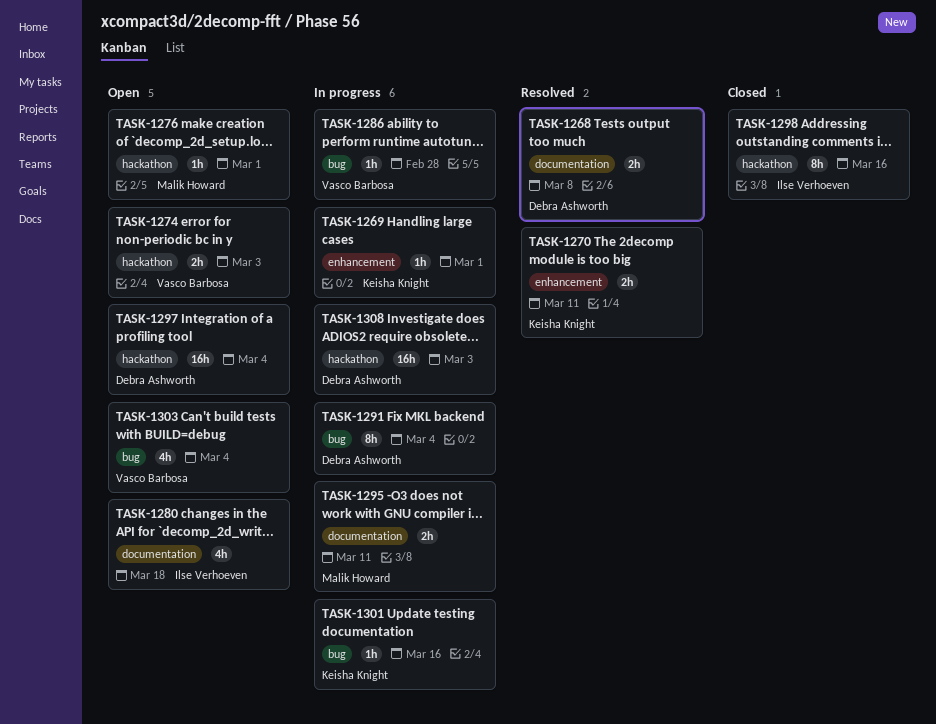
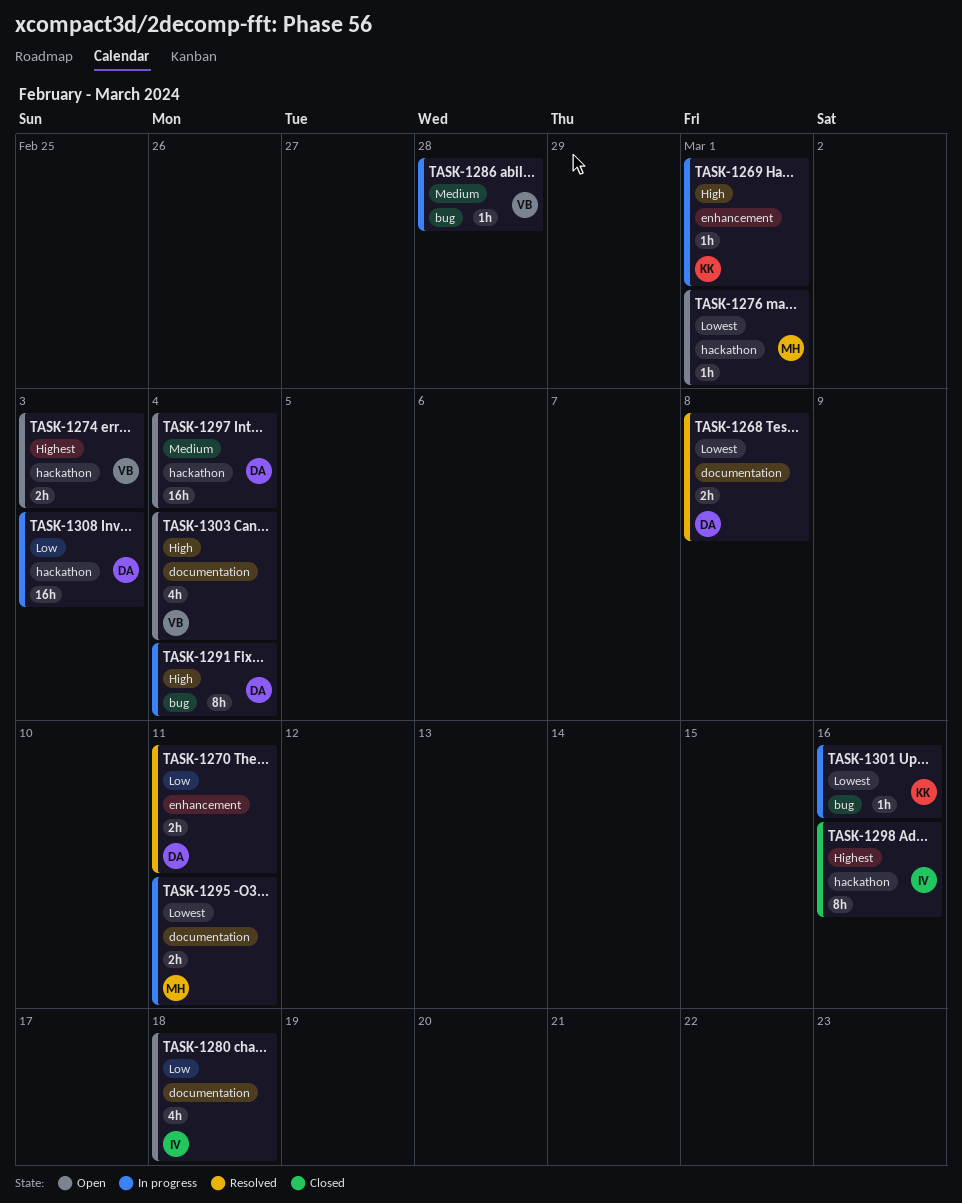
TASK-1270, owner: Keisha Knight -> Debra Ashworth
TASK-1303, label: bug -> documentation

